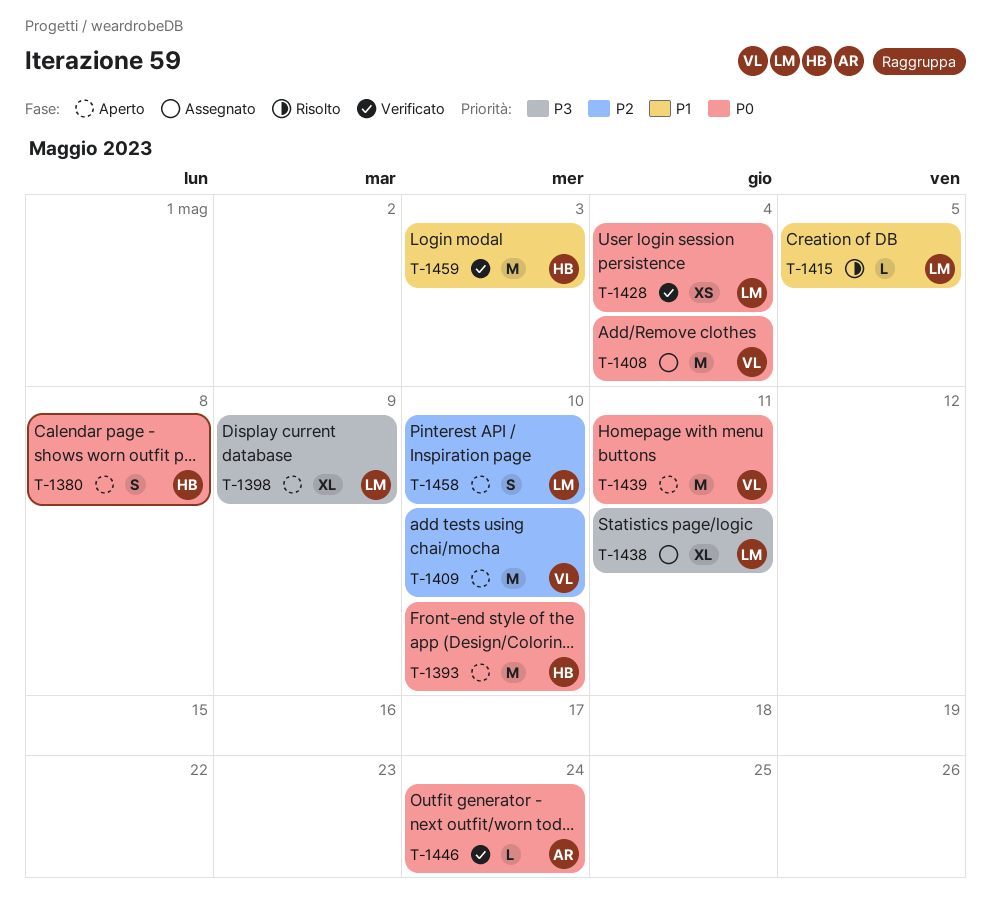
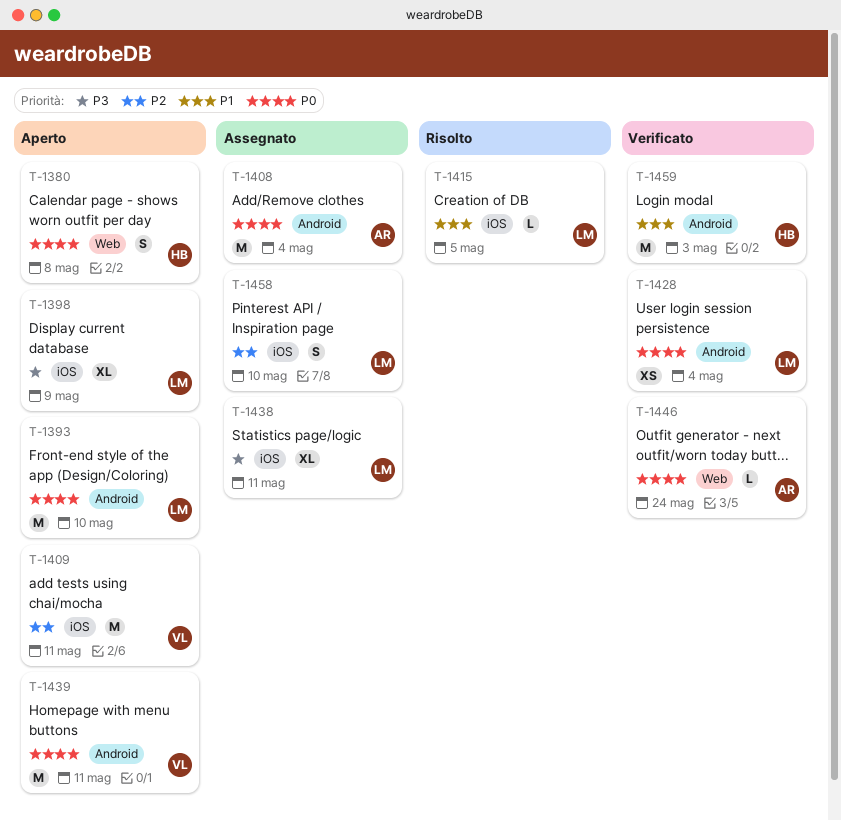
T-1393, owner: HB -> LM
T-1408, owner: VL -> AR
T-1409, due: May 10 -> May 11
T-1458, status: Aperto -> Assegnato

